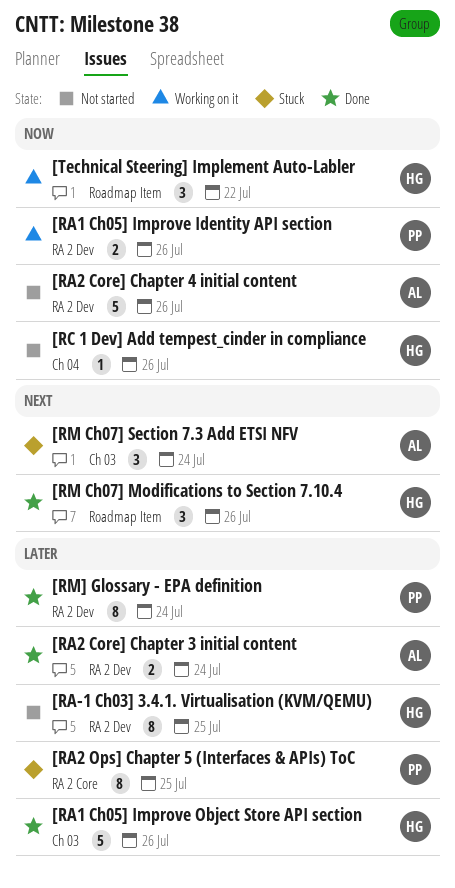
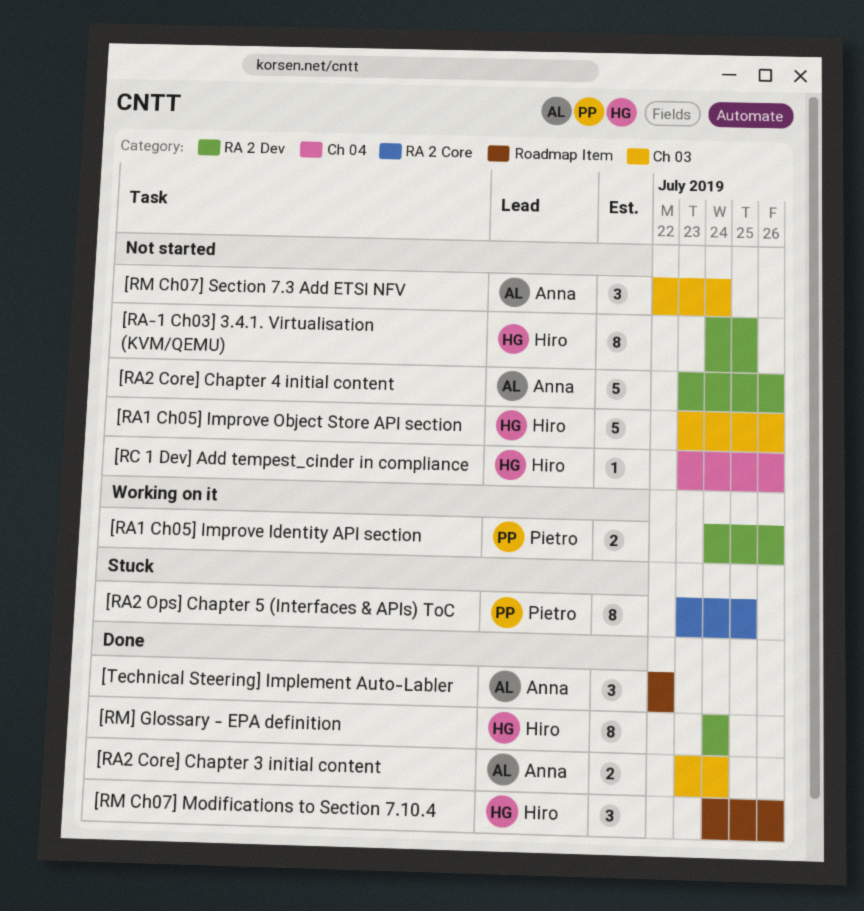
[RA1 Ch05] Improve Object Store API section, status: Done -> Not started
[RA2 Core] Chapter 3 initial content, label: RA 2 Dev -> Ch 03
[RM Ch07] Section 7.3 Add ETSI NFV, status: Stuck -> Not started
[RM] Glossary - EPA definition, owner: Pietro -> Hiro
[Technical Steering] Implement Auto-Labler, status: Working on it -> Done
[Technical Steering] Implement Auto-Labler, owner: Hiro -> Anna

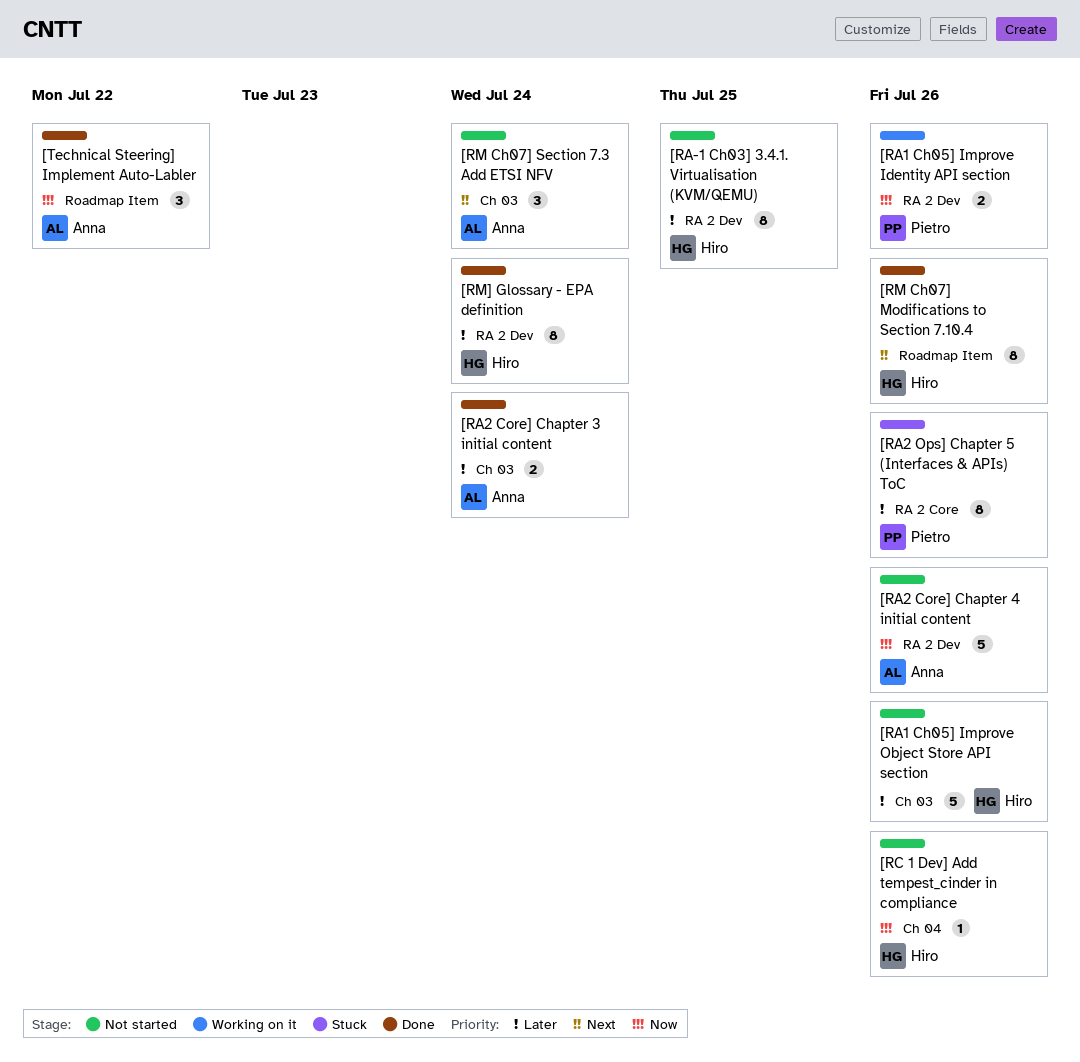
[RA2 Ops] Chapter 5 (Interfaces & APIs) ToC, due: Jul 25 -> Jul 26
[RM Ch07] Modifications to Section 7.10.4, estimate: 3 -> 8

